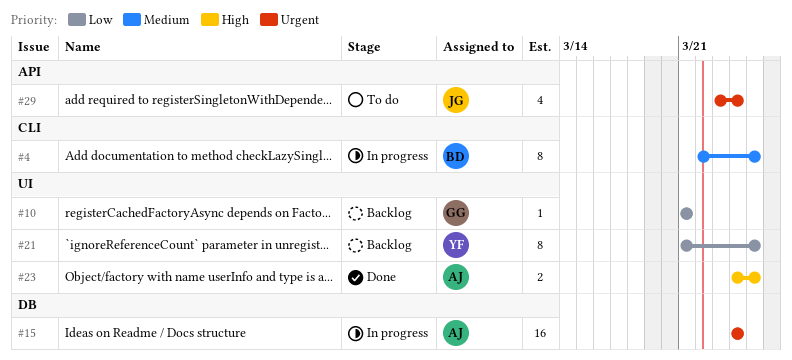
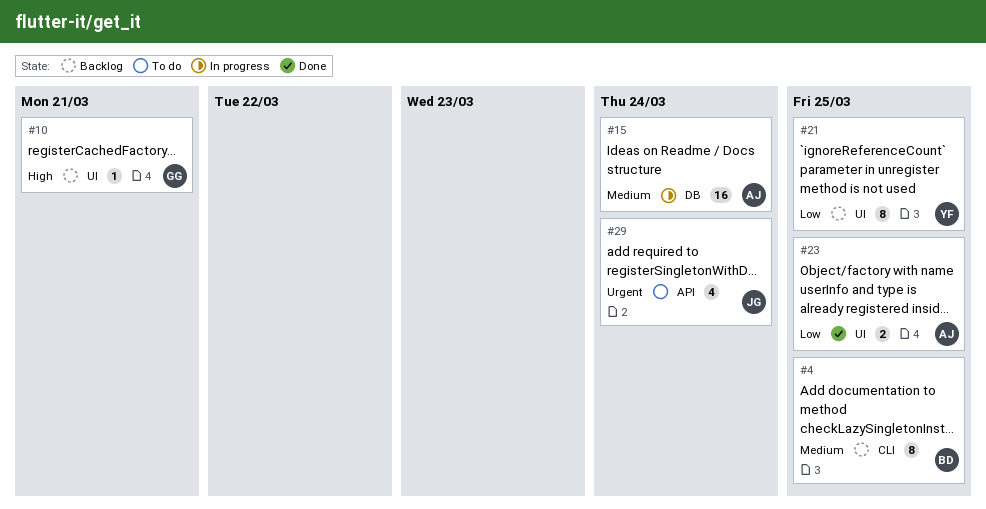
#4, status: In progress -> Backlog
#10, priority: Low -> High
#15, priority: Urgent -> Medium
#23, priority: High -> Low

